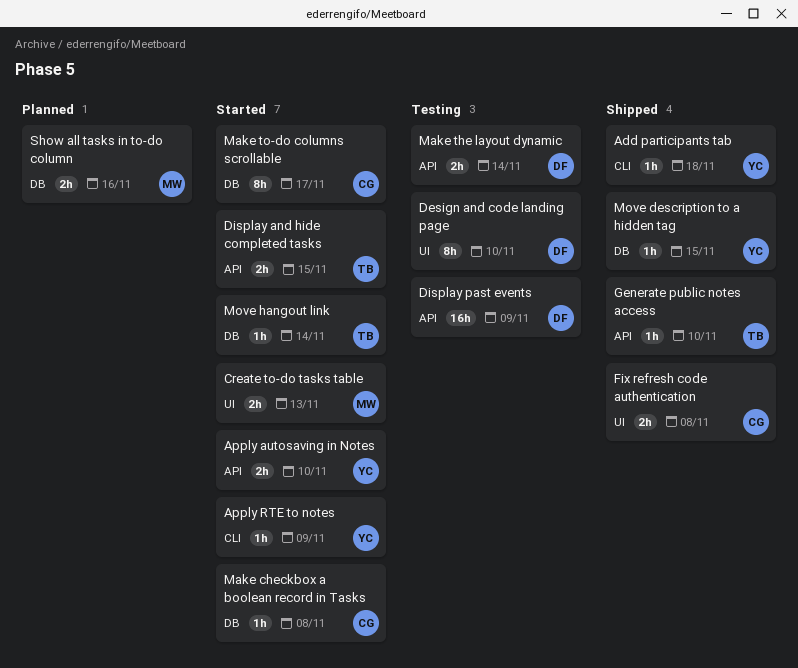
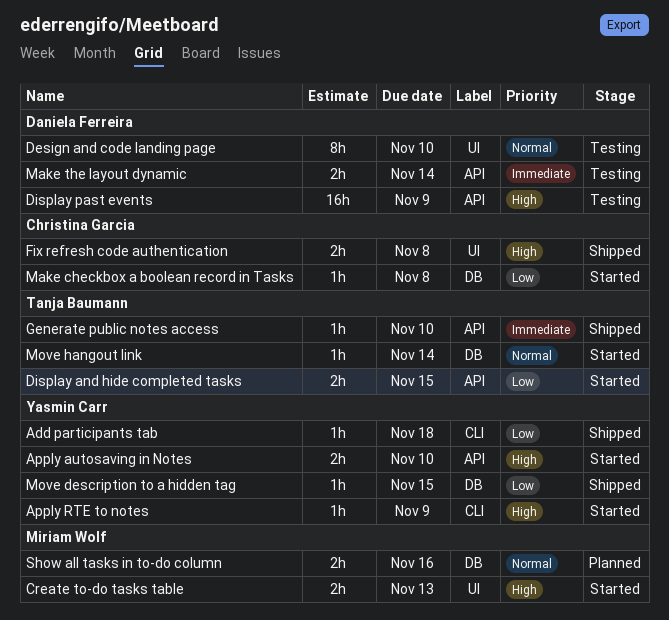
Make to-do columns scrollable: present -> none

